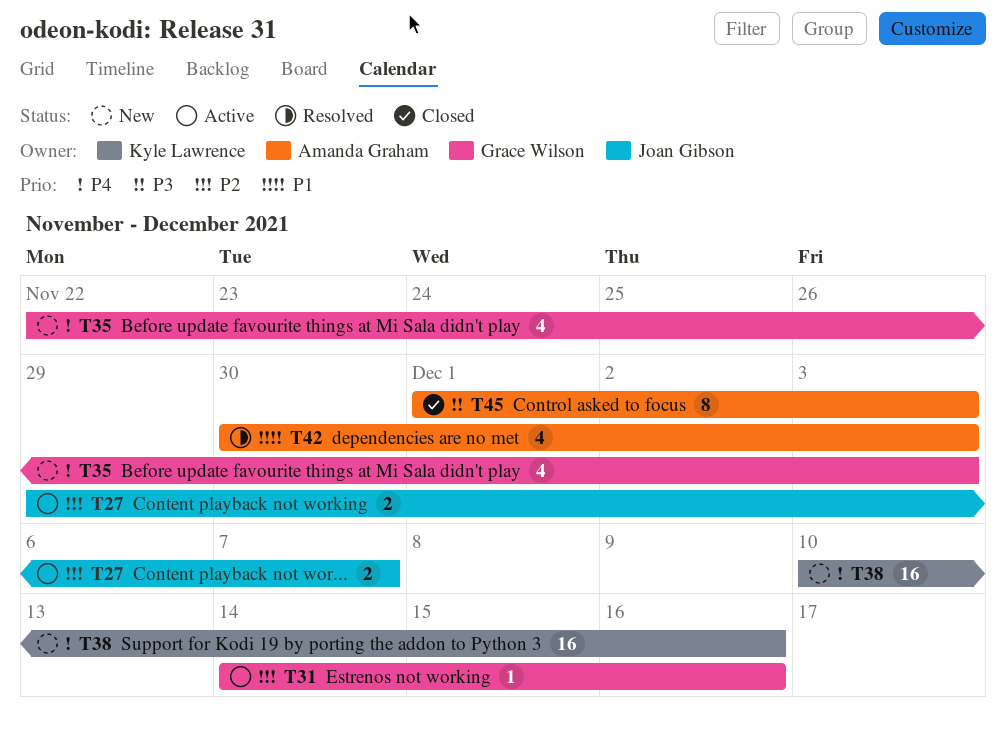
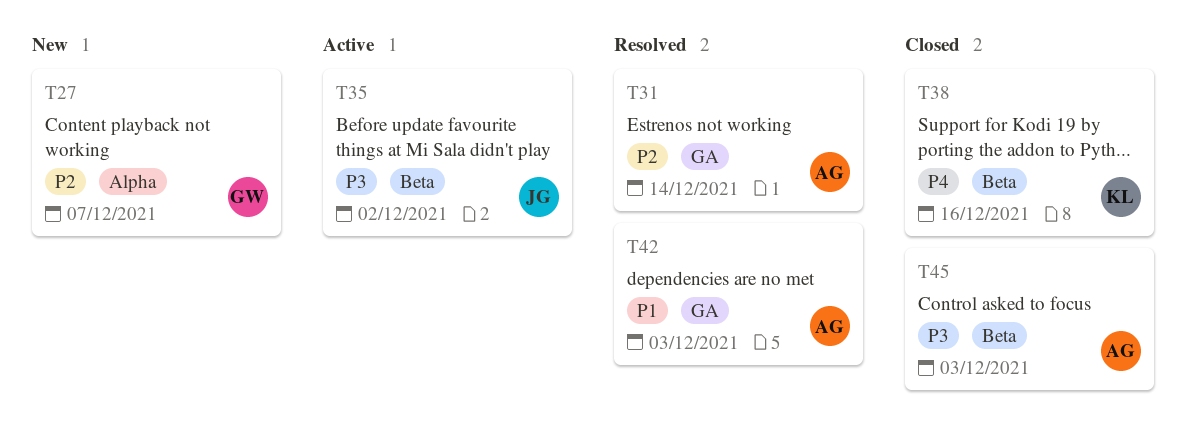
T27, status: Active -> New
T27, owner: Joan Gibson -> Grace Wilson
T31, status: Active -> Resolved
T31, owner: Grace Wilson -> Amanda Graham
T31, due: Dec 16 -> Dec 14
T35, status: New -> Active
T35, owner: Grace Wilson -> Joan Gibson
T35, priority: P4 -> P3
T35, due: Dec 3 -> Dec 2
T38, status: New -> Closed

